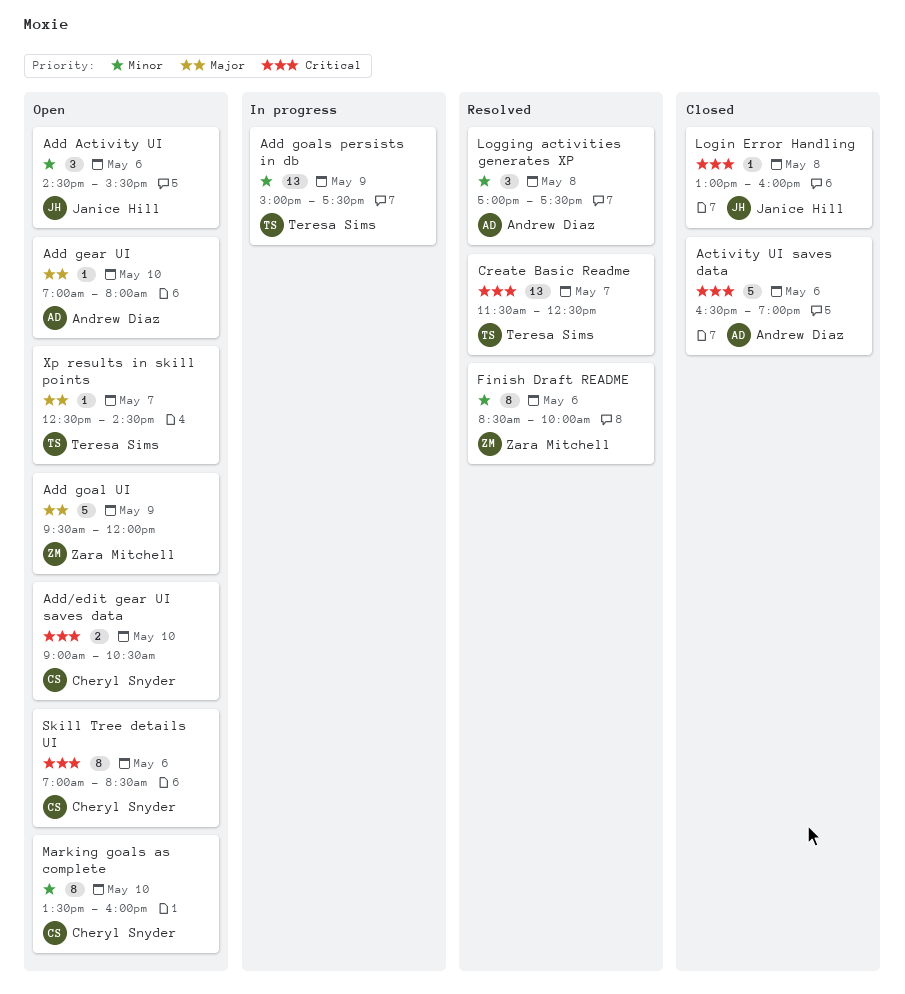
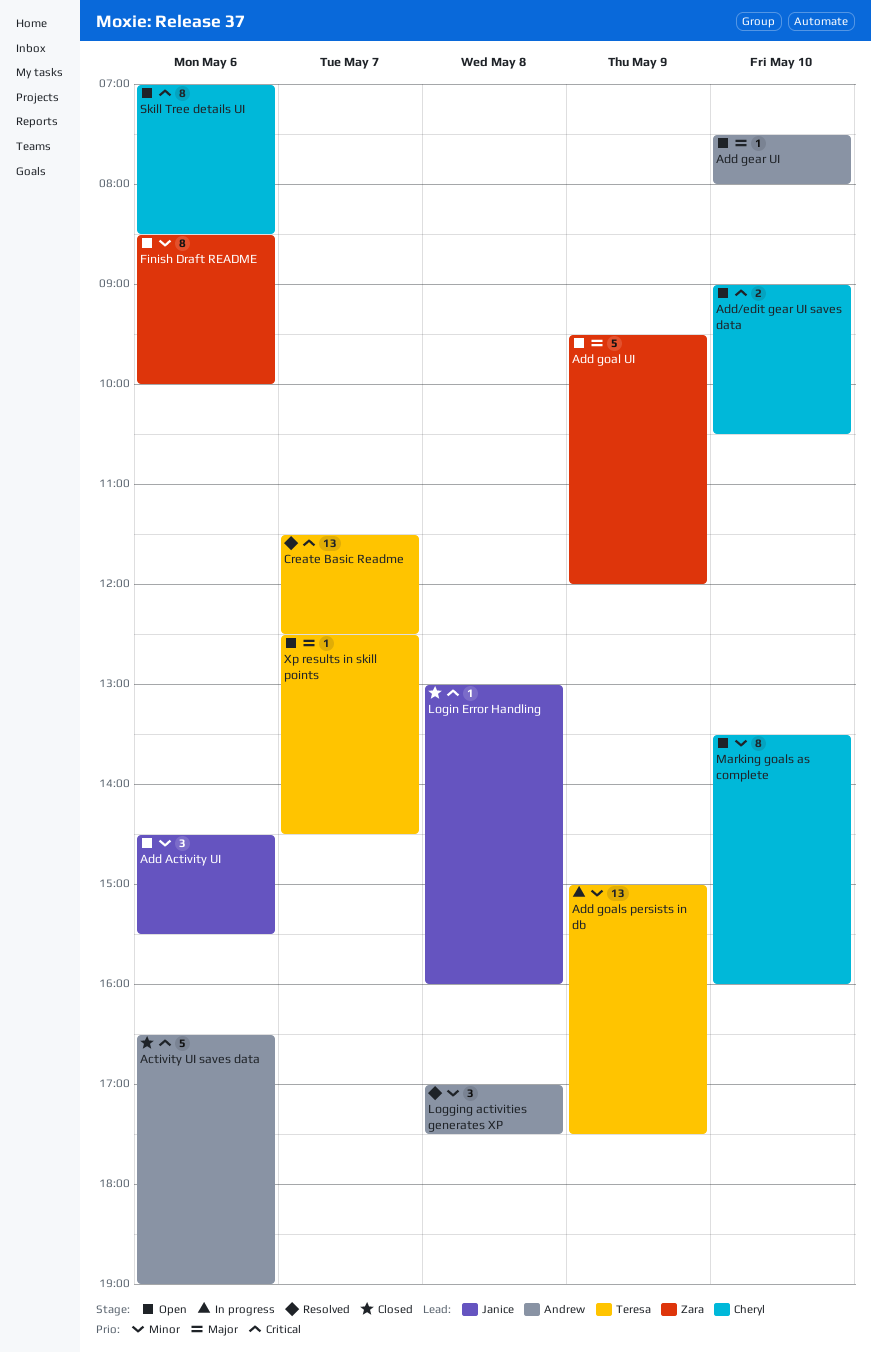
Add gear UI, begins: 07:00 -> 07:30
Finish Draft README, status: Resolved -> Open

